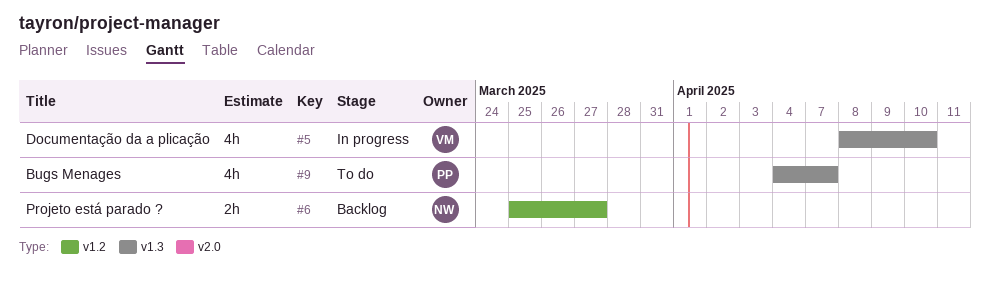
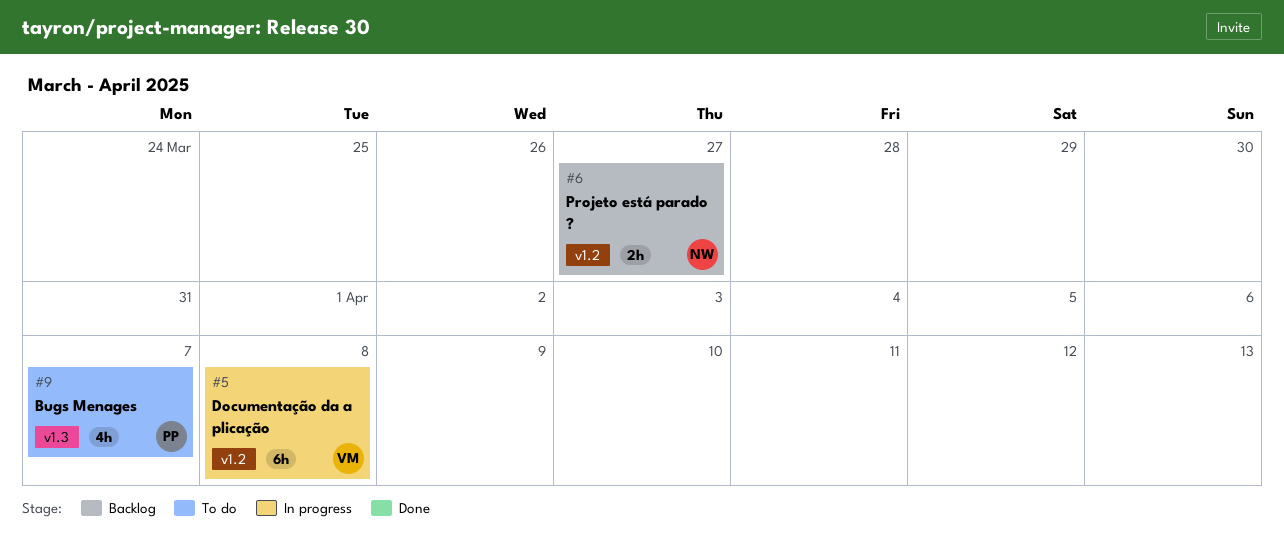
#5, label: v1.3 -> v1.2
#5, estimate: 4h -> 6h
#5, due: Apr 10 -> Apr 8

